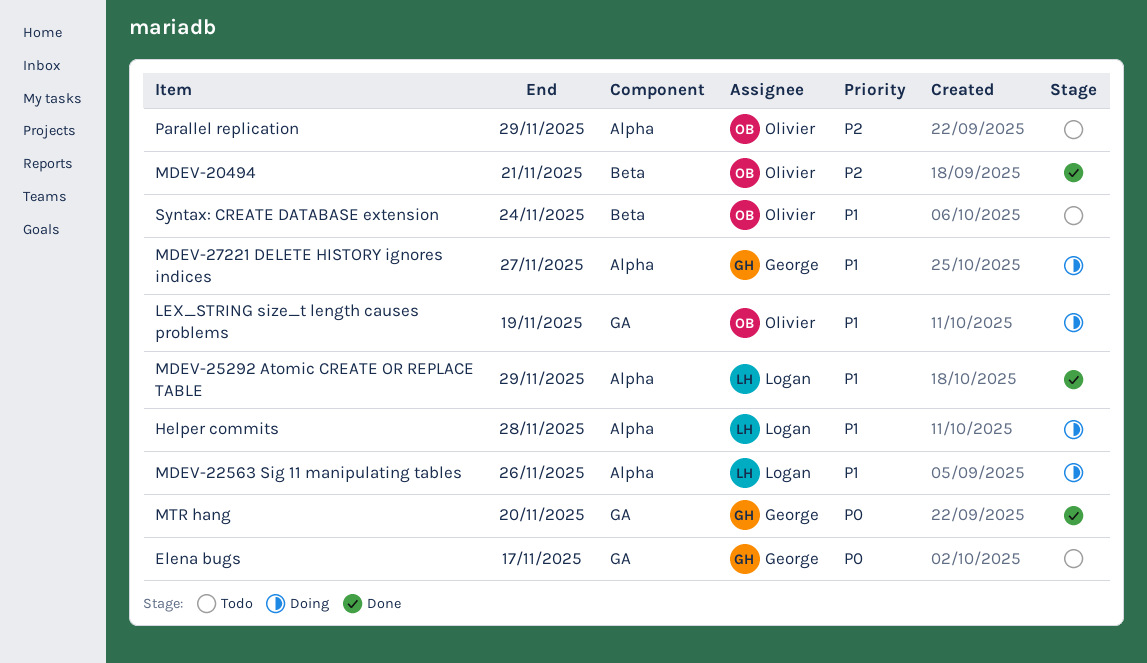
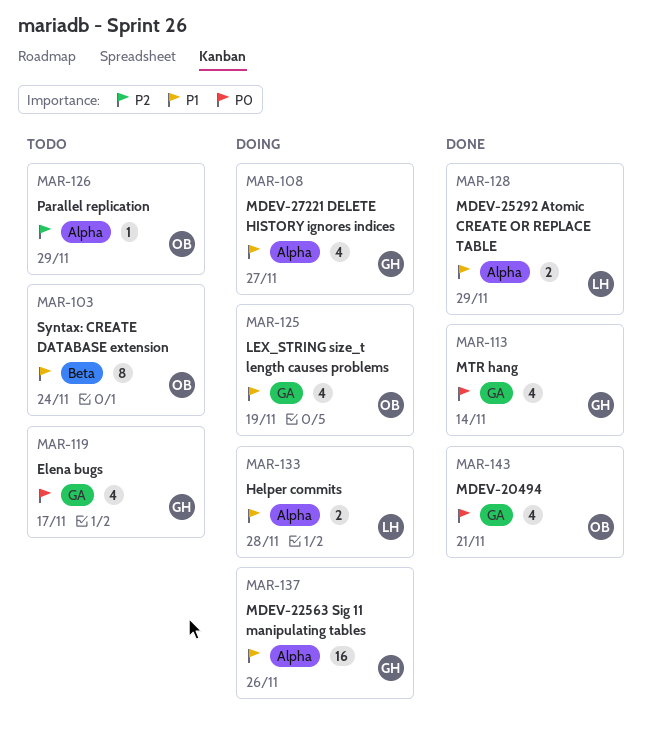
MDEV-20494, priority: P2 -> P0
MDEV-20494, label: Beta -> GA
MDEV-22563 Sig 11 manipulating tables, owner: Logan -> George
MTR hang, due: Nov 20 -> Nov 14

